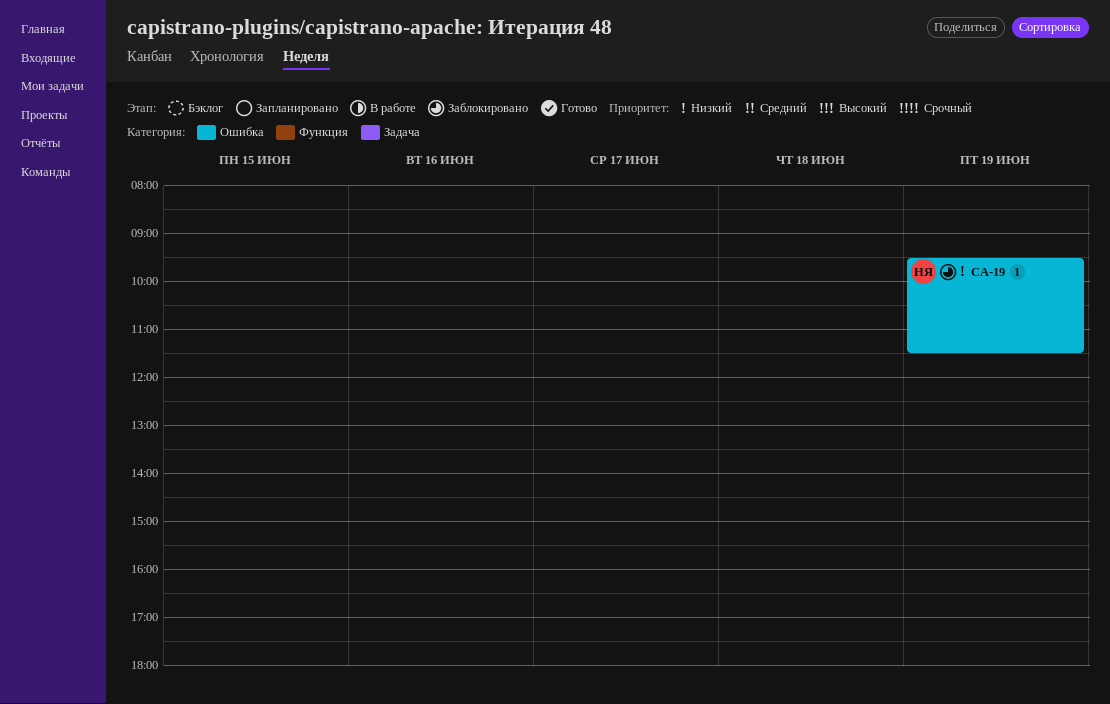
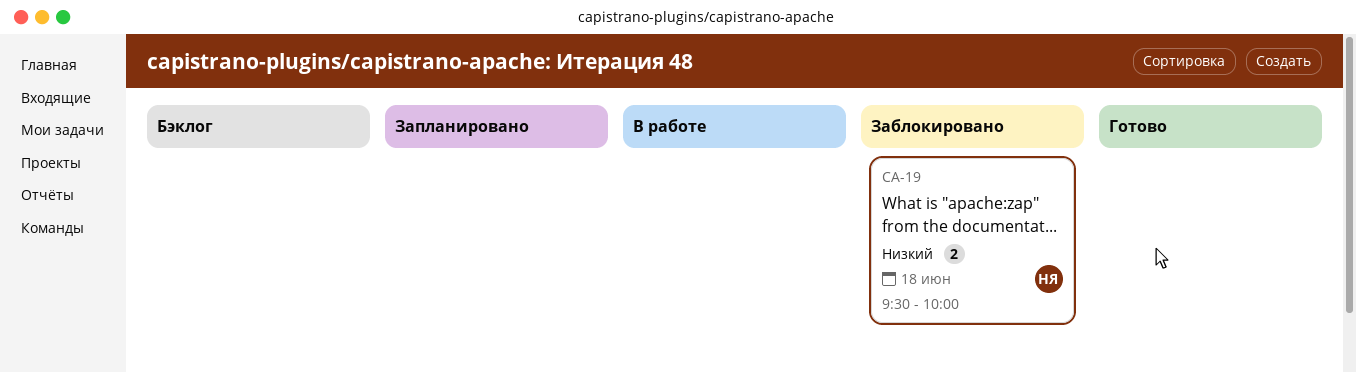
CA-19, estimate: 1 -> 2
CA-19, day: Jun 19 -> Jun 18
CA-19, ends: 11:30 -> 10:00

